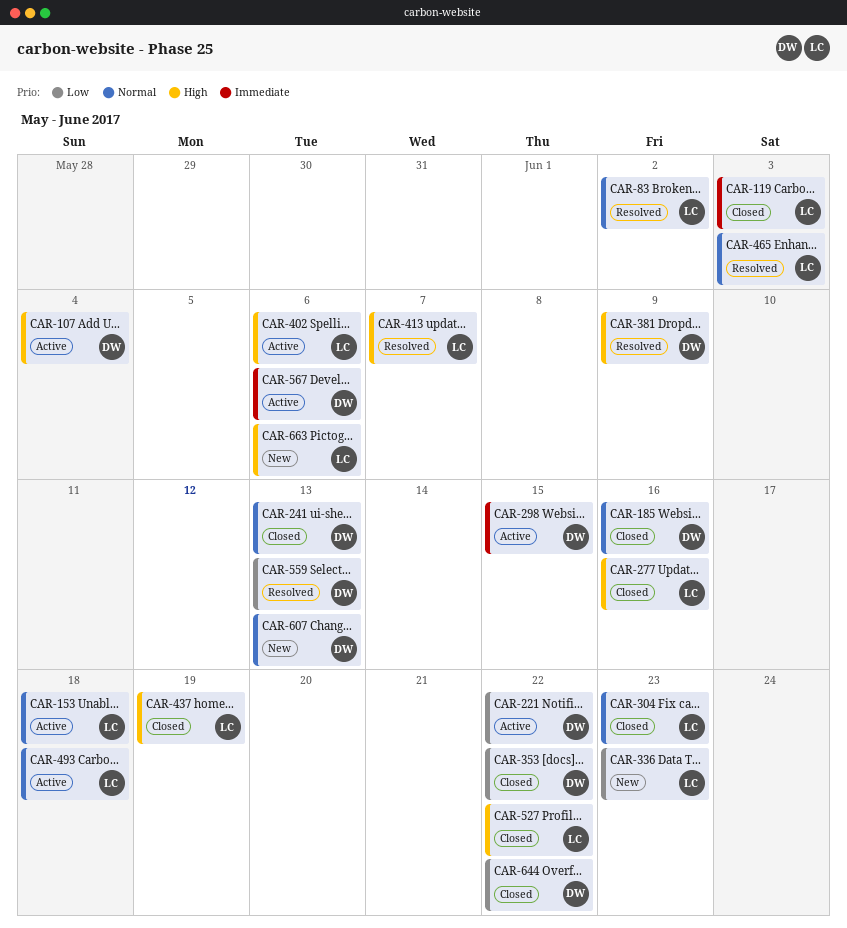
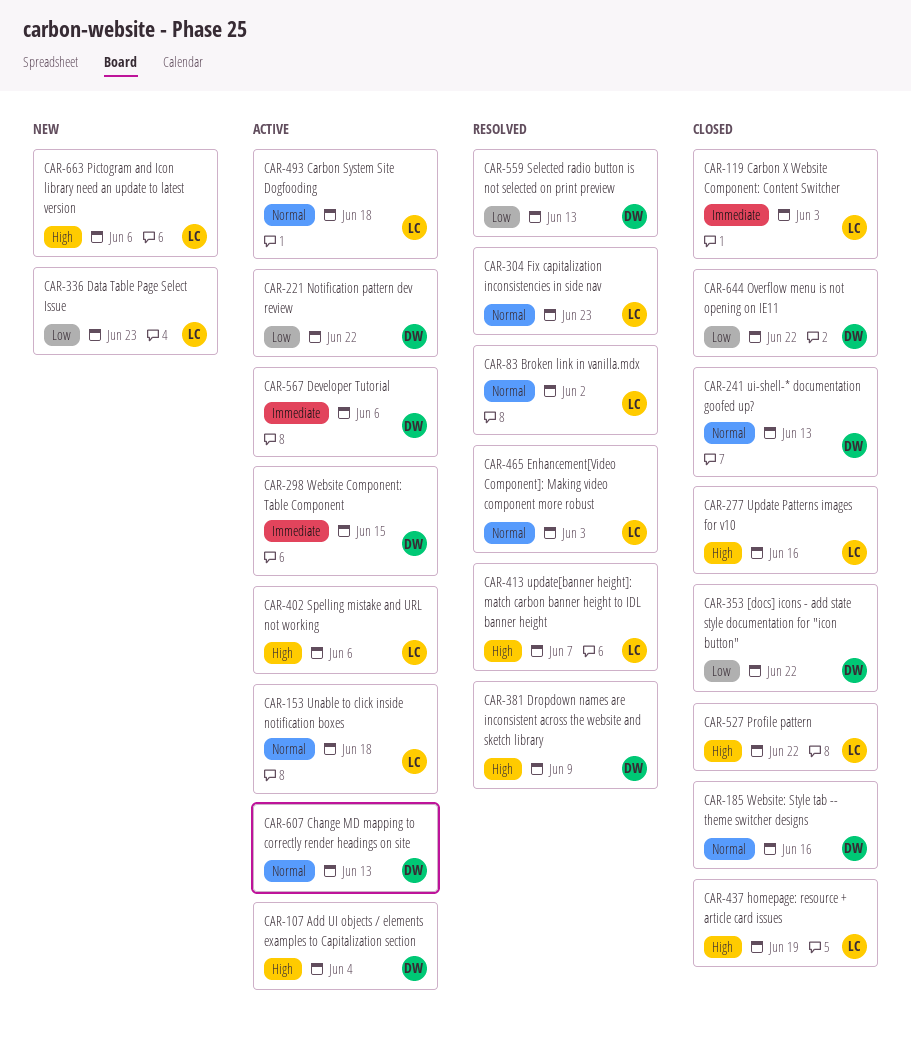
CAR-304, status: Closed -> Resolved
CAR-607, status: New -> Active

